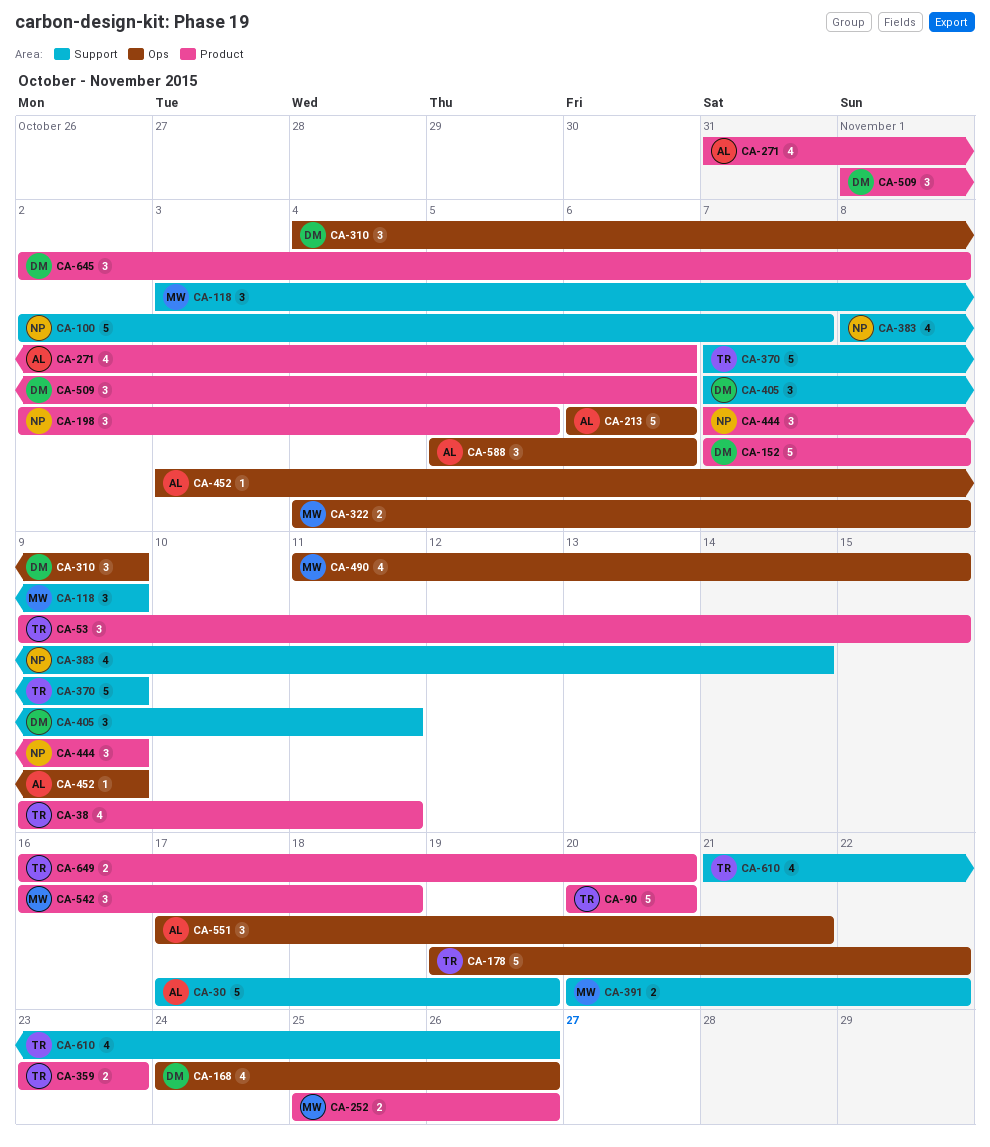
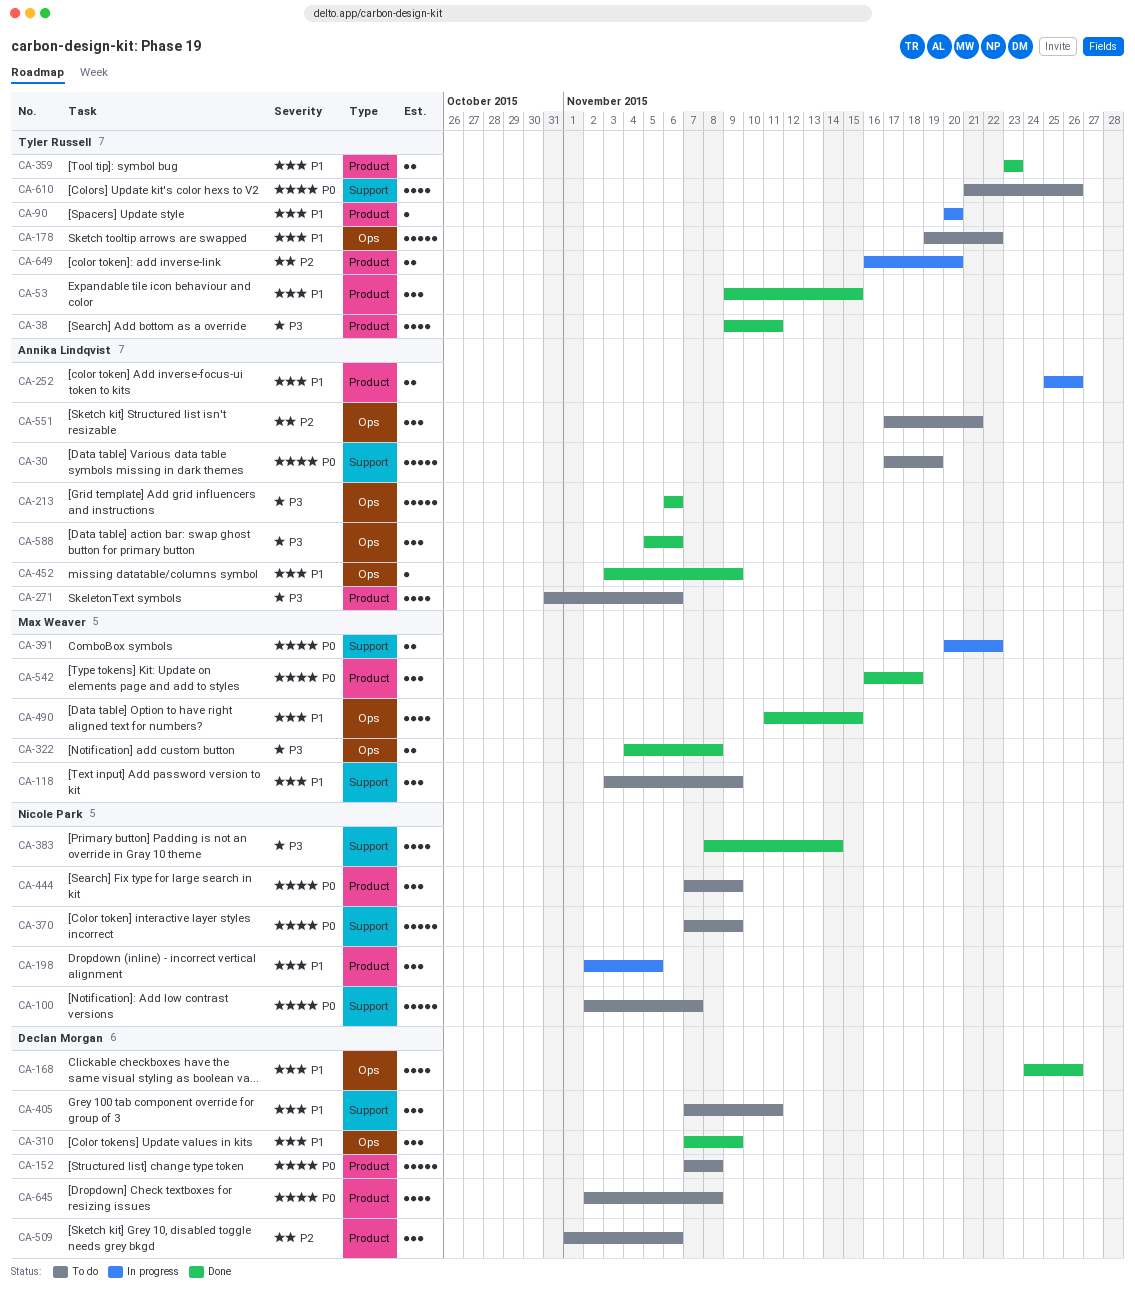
CA-90, estimate: 5 -> 1
CA-252, owner: Max Weaver -> Annika Lindqvist
CA-310, start: Nov 4 -> Nov 7
CA-370, owner: Tyler Russell -> Nicole Park
CA-645, estimate: 3 -> 4

